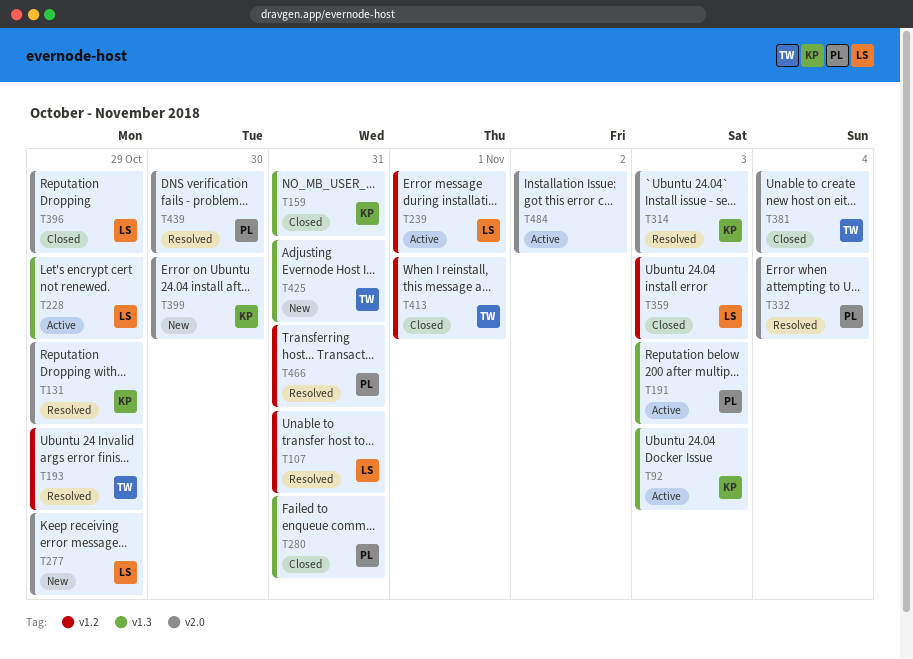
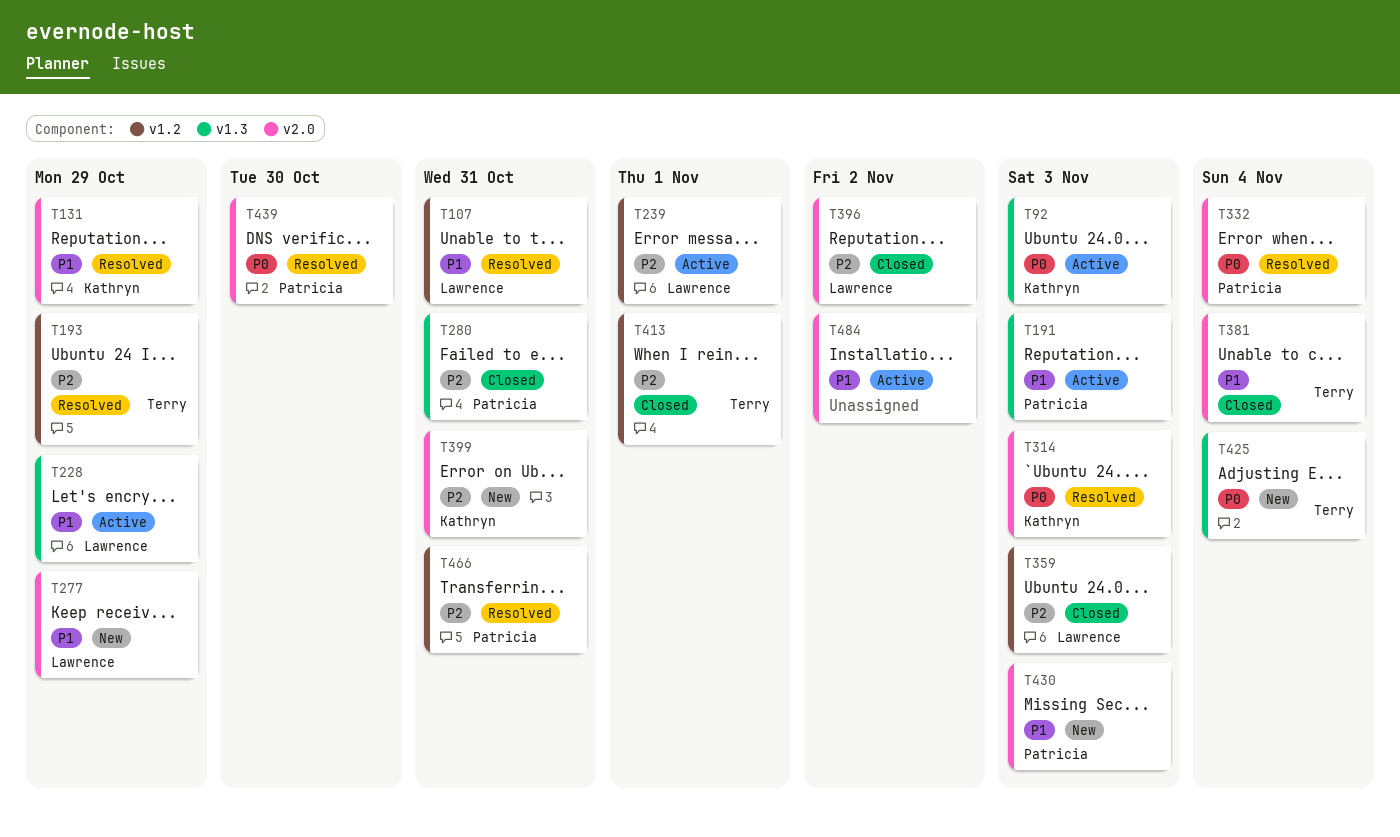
T159: present -> none
T396, due: Oct 29 -> Nov 2
T399, due: Oct 30 -> Oct 31
T425, due: Oct 31 -> Nov 4
T430: none -> present

